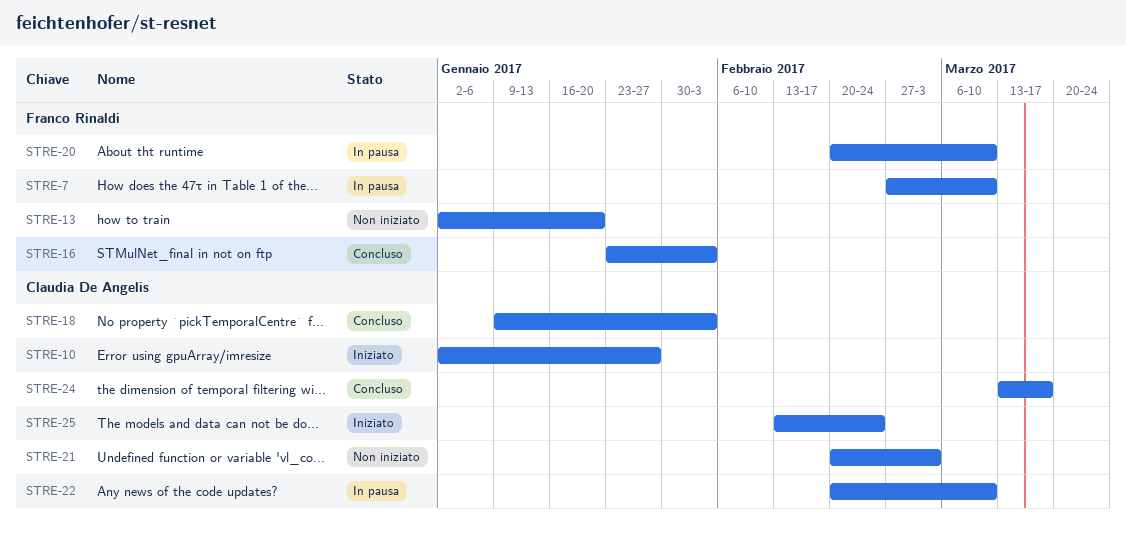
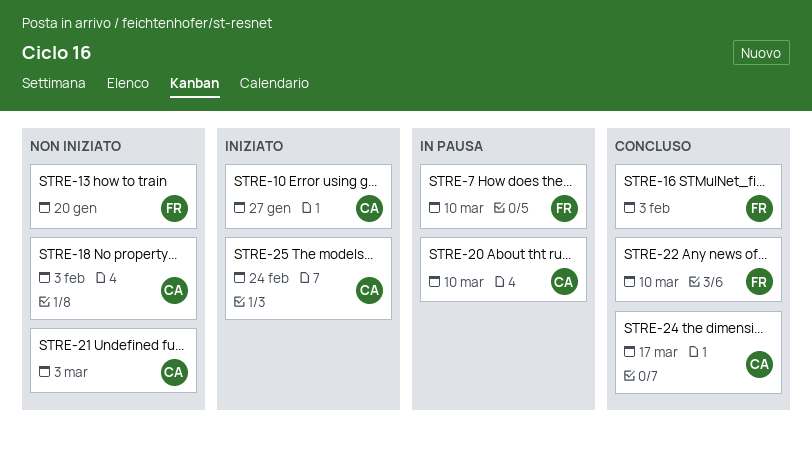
STRE-18, status: Concluso -> Non iniziato
STRE-20, owner: Franco Rinaldi -> Claudia De Angelis
STRE-22, status: In pausa -> Concluso
STRE-22, owner: Claudia De Angelis -> Franco Rinaldi

